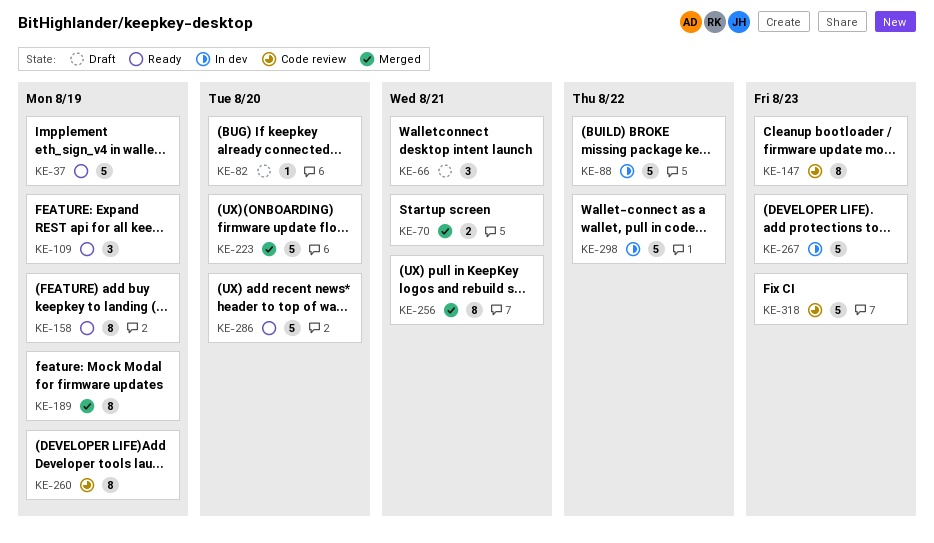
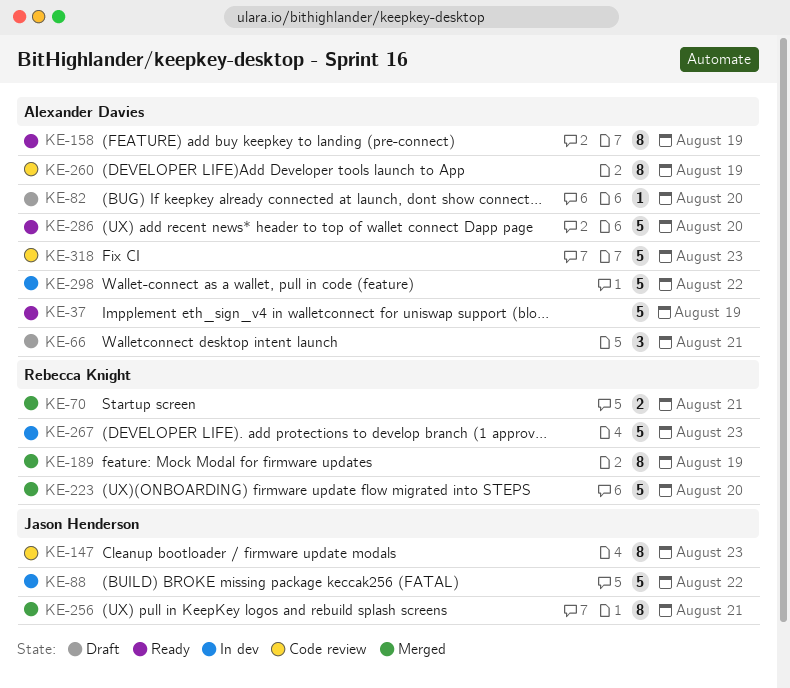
KE-109: present -> none

